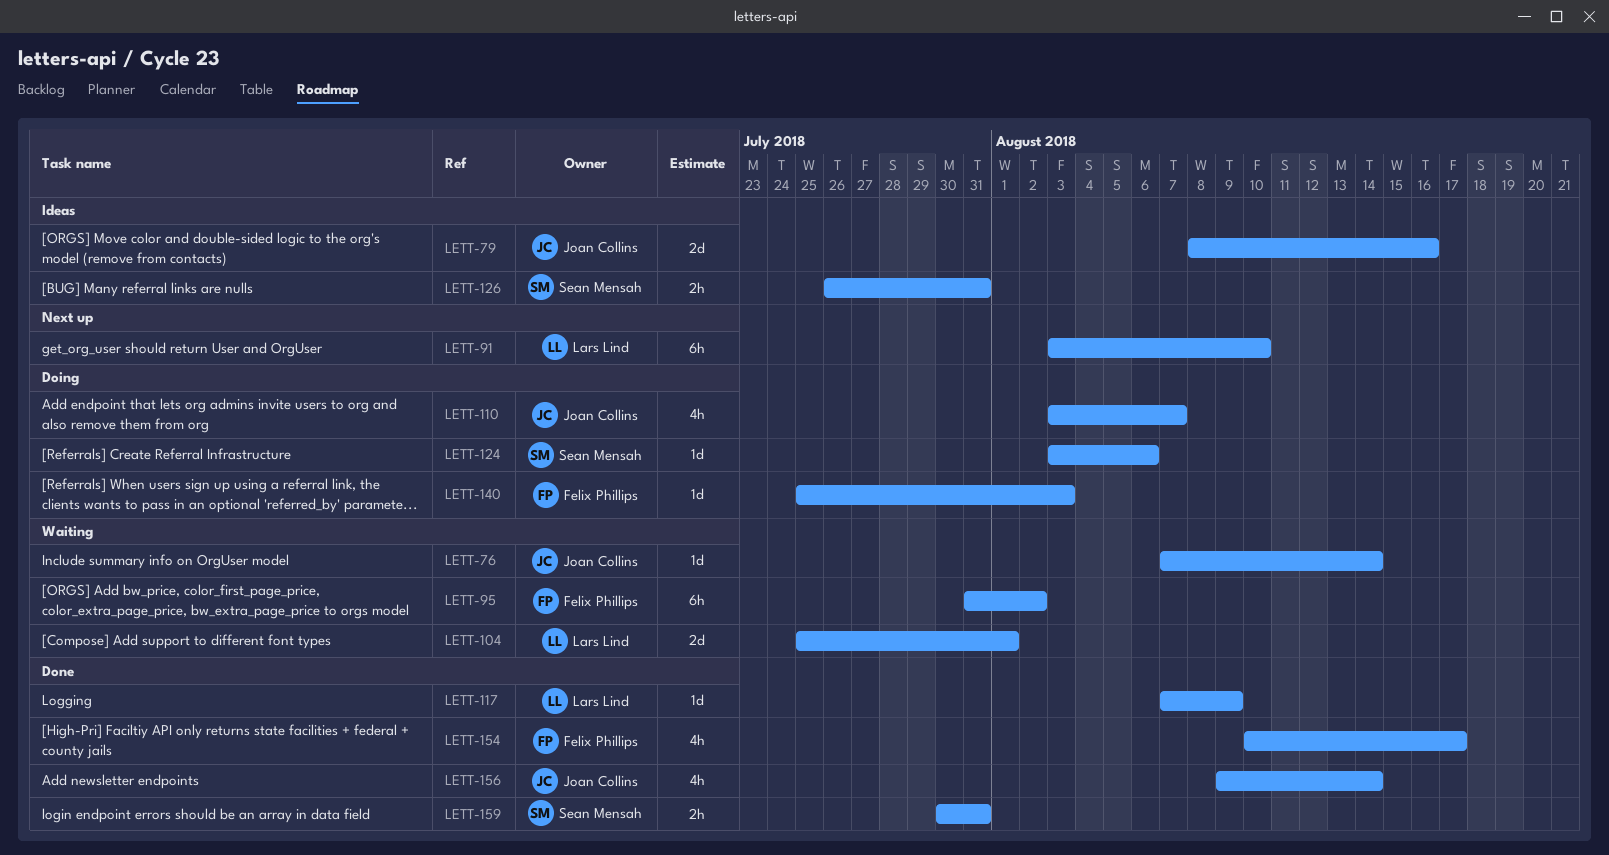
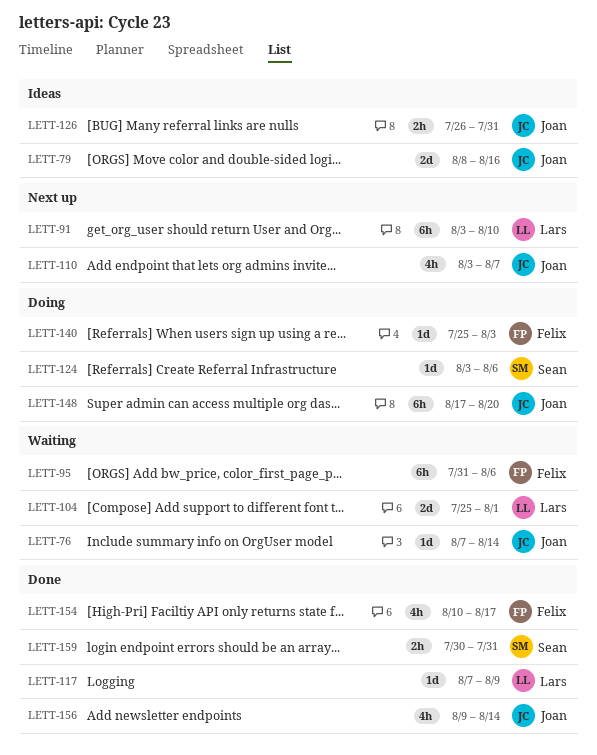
LETT-95, due: Aug 2 -> Aug 6
LETT-110, status: Doing -> Next up
LETT-126, owner: Sean Mensah -> Joan Collins
LETT-148: none -> present

